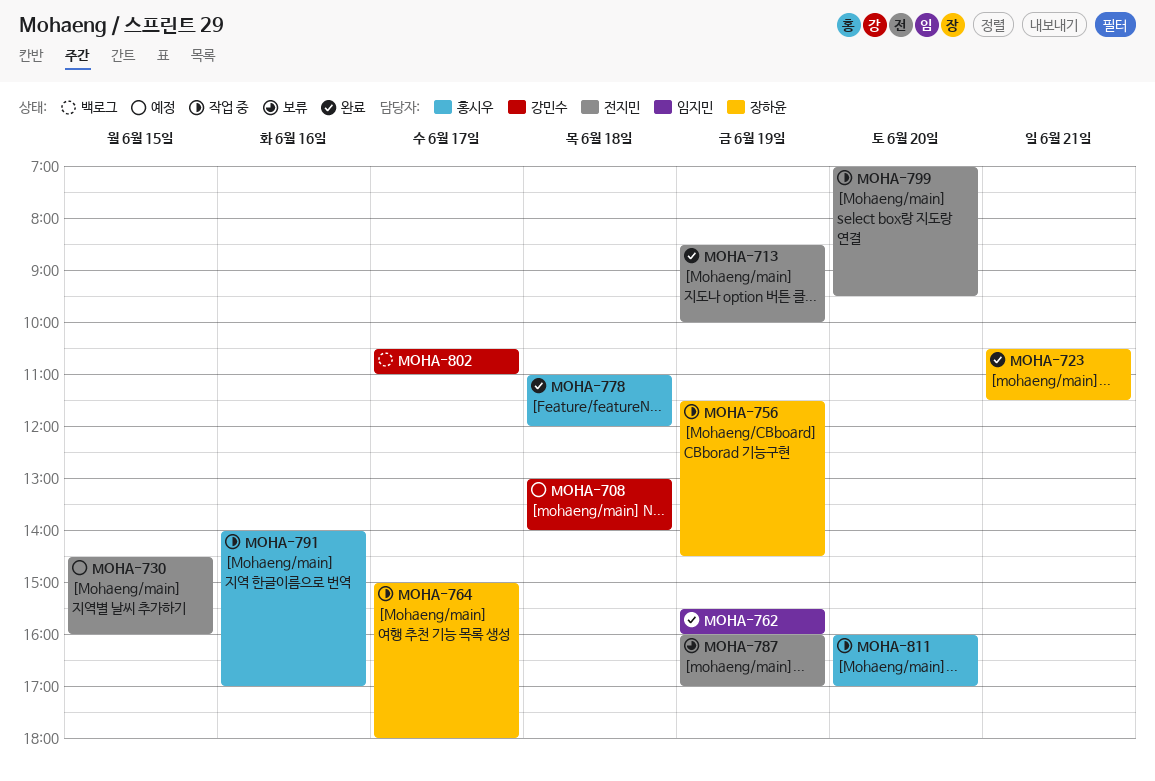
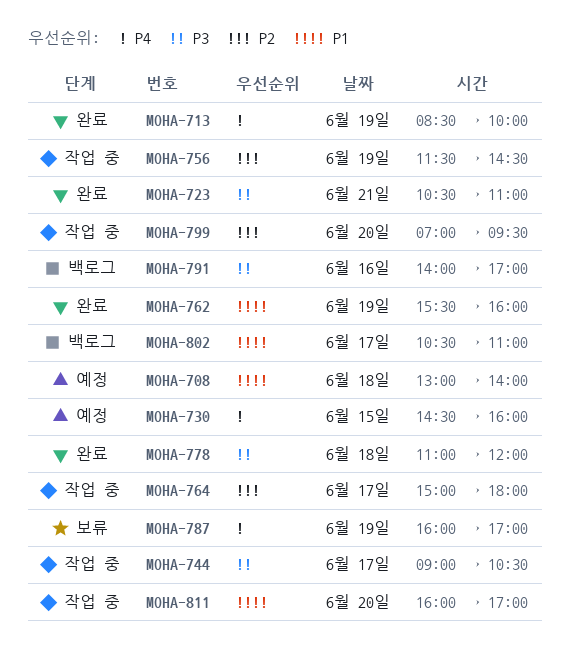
MOHA-723, ends: 11:30 -> 11:00
MOHA-744: none -> present
MOHA-791, status: 작업 중 -> 백로그

